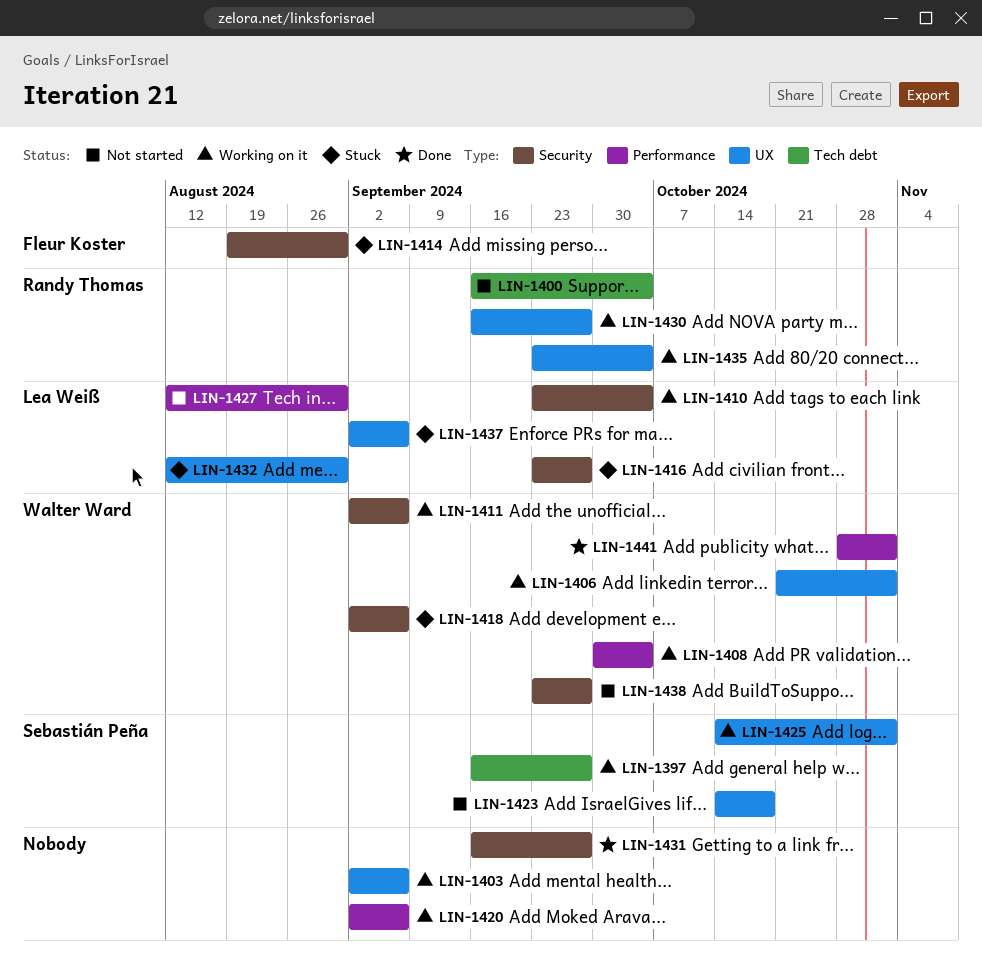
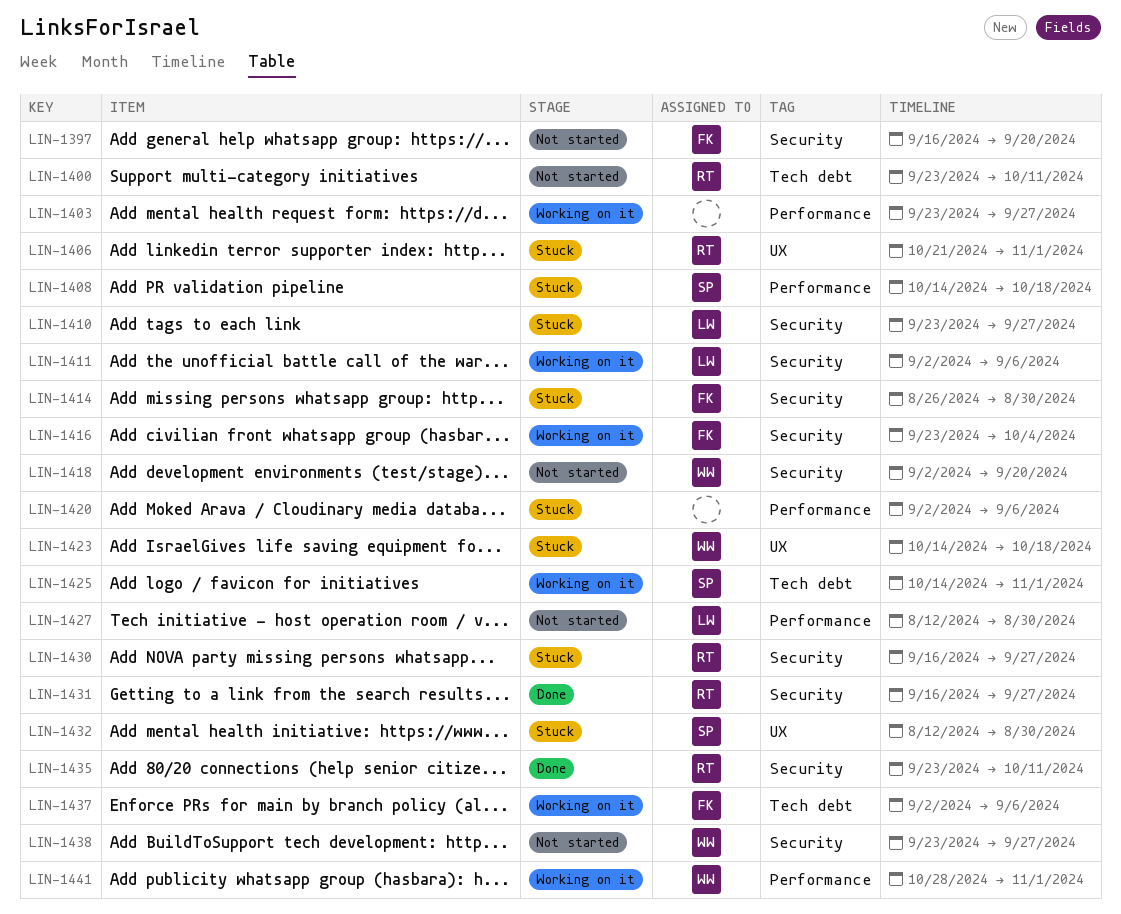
LIN-1397, status: Working on it -> Not started
LIN-1397, owner: Sebastián Peña -> Fleur Koster
LIN-1397, label: Tech debt -> Security
LIN-1397, due: Sep 27 -> Sep 20
LIN-1400, start: Sep 16 -> Sep 23
LIN-1400, due: Oct 4 -> Oct 11
LIN-1403, label: UX -> Performance
LIN-1403, start: Sep 2 -> Sep 23
LIN-1403, due: Sep 6 -> Sep 27
LIN-1406, status: Working on it -> Stuck
LIN-1406, owner: Walter Ward -> Randy Thomas
LIN-1408, status: Working on it -> Stuck
LIN-1408, owner: Walter Ward -> Sebastián Peña
LIN-1408, start: Sep 30 -> Oct 14
LIN-1408, due: Oct 4 -> Oct 18
LIN-1410, status: Working on it -> Stuck
LIN-1410, due: Oct 4 -> Sep 27
LIN-1411, owner: Walter Ward -> Lea Weiß
LIN-1414, start: Aug 19 -> Aug 26
LIN-1416, status: Stuck -> Working on it
LIN-1416, owner: Lea Weiß -> Fleur Koster
LIN-1416, due: Sep 27 -> Oct 4
LIN-1418, status: Stuck -> Not started
LIN-1418, due: Sep 6 -> Sep 20
LIN-1420, status: Working on it -> Stuck
LIN-1423, status: Not started -> Stuck
LIN-1423, owner: Sebastián Peña -> Walter Ward
LIN-1425, label: UX -> Tech debt
LIN-1430, status: Working on it -> Stuck
LIN-1430, label: UX -> Security
LIN-1431, owner: none -> Randy Thomas
LIN-1432, owner: Lea Weiß -> Sebastián Peña
LIN-1435, status: Working on it -> Done
LIN-1435, label: UX -> Security
LIN-1435, due: Oct 4 -> Oct 11
LIN-1437, status: Stuck -> Working on it
LIN-1437, owner: Lea Weiß -> Fleur Koster
LIN-1437, label: UX -> Tech debt
LIN-1441, status: Done -> Working on it

